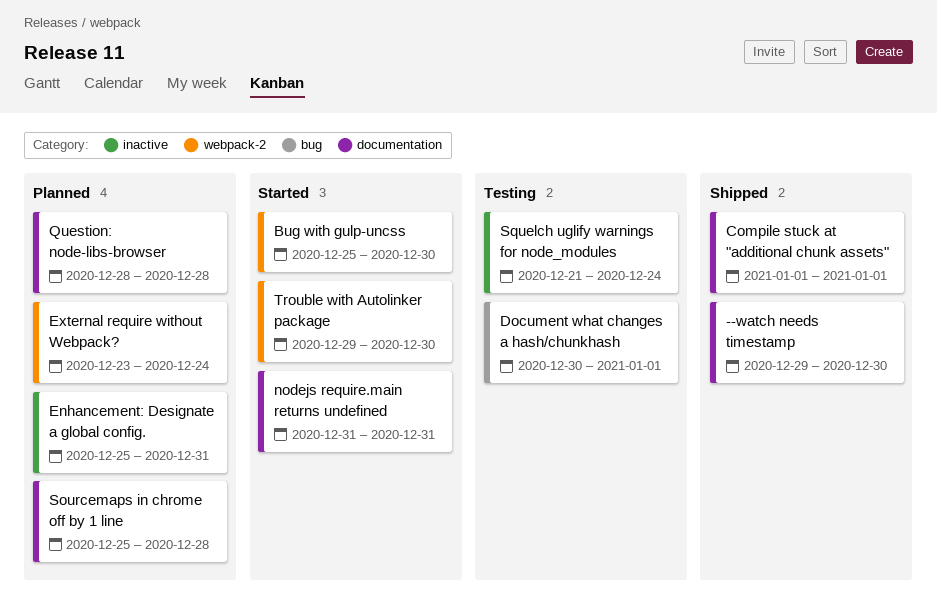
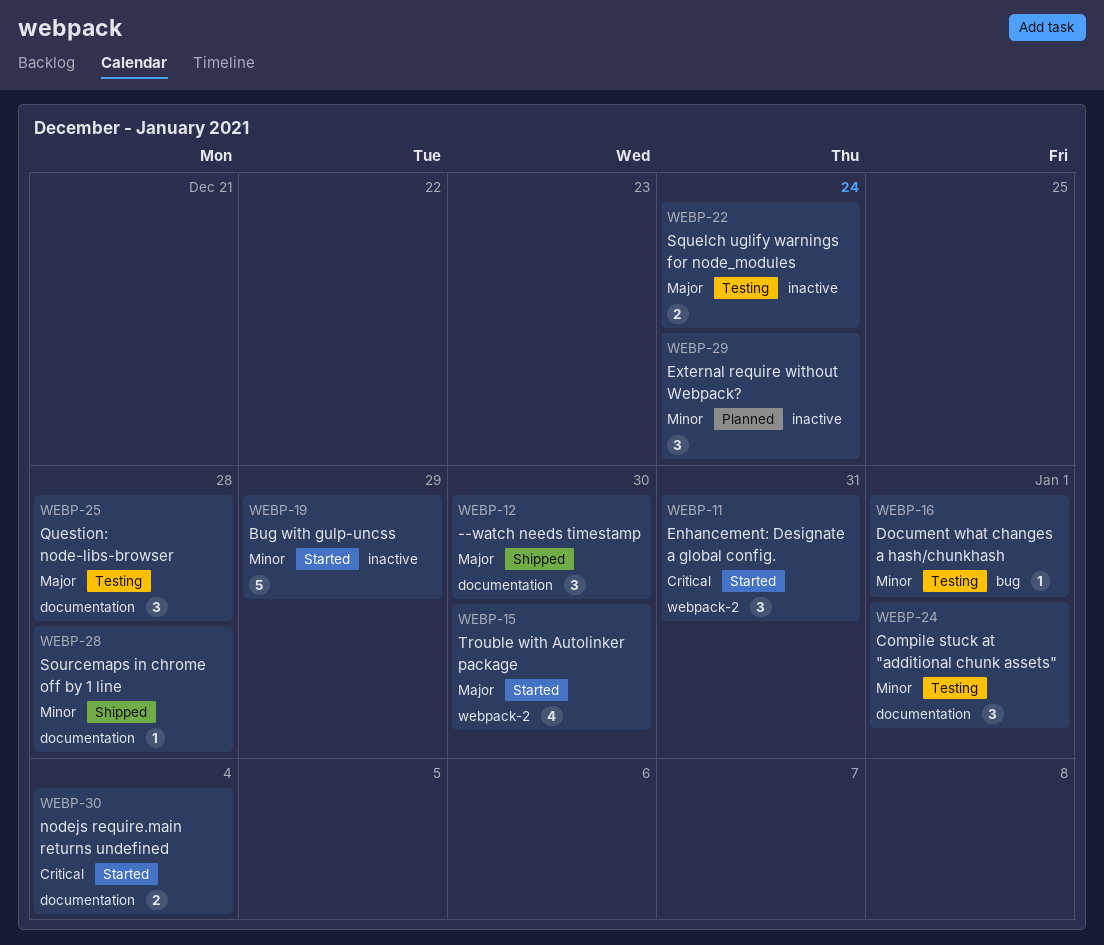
Bug with gulp-uncss, label: webpack-2 -> inactive
Bug with gulp-uncss, due: Dec 30 -> Dec 29
Compile stuck at "additional chunk assets", status: Shipped -> Testing
Enhancement: Designate a global config., status: Planned -> Started
Enhancement: Designate a global config., label: inactive -> webpack-2
External require without Webpack?, label: webpack-2 -> inactive
nodejs require.main returns undefined, due: Dec 31 -> Jan 4
Question: node-libs-browser, status: Planned -> Testing
Sourcemaps in chrome off by 1 line, status: Planned -> Shipped

